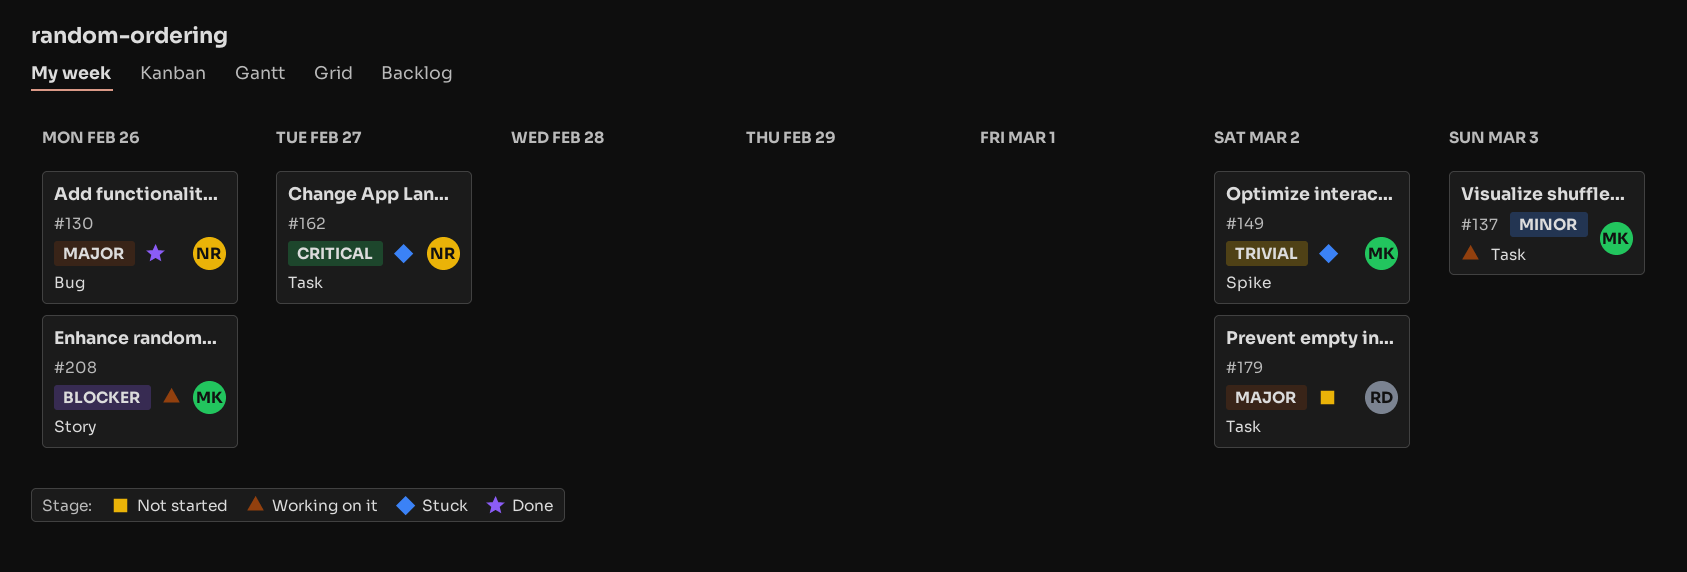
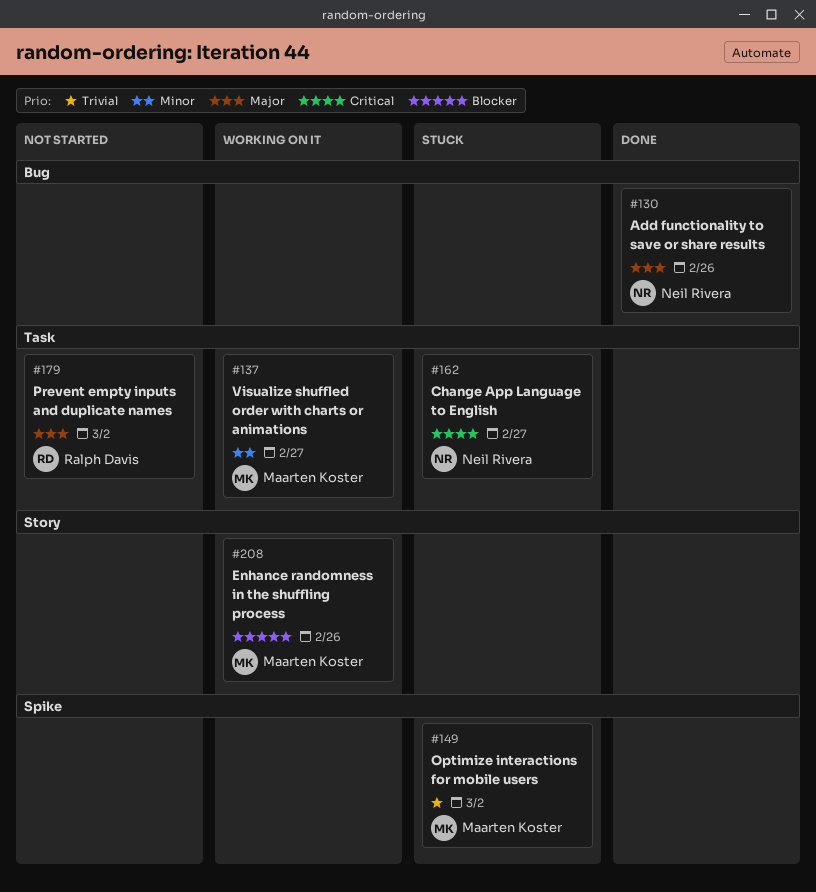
#137, due: Mar 3 -> Feb 27

